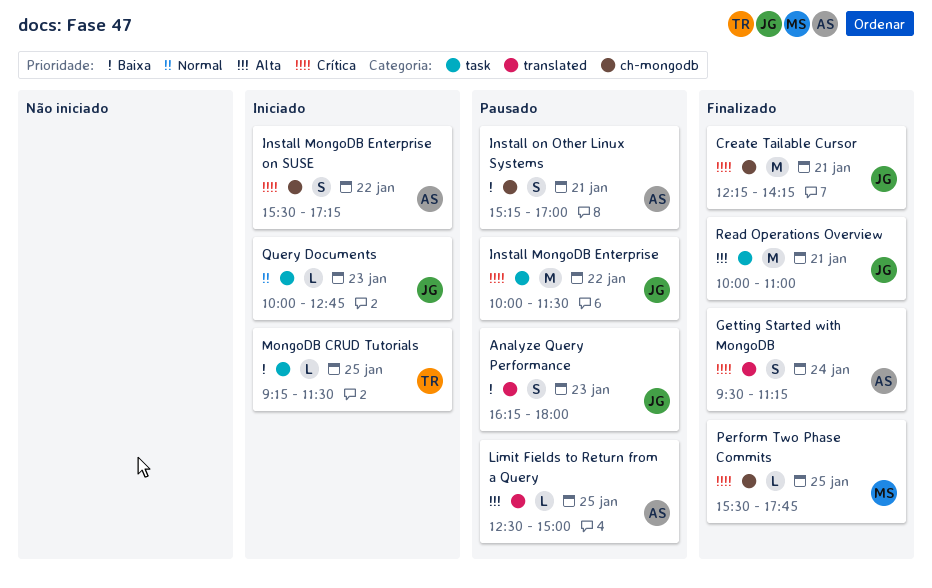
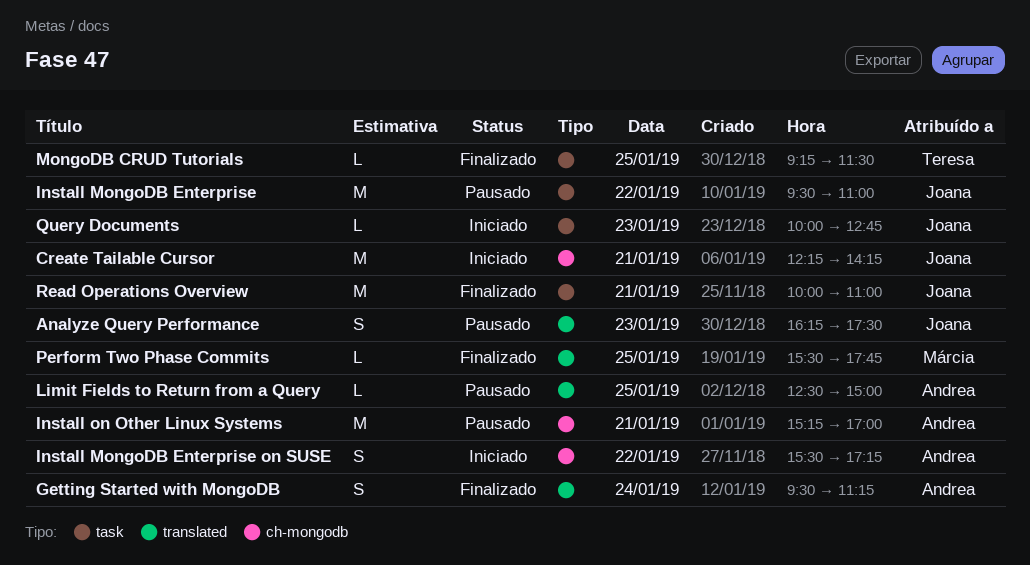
Analyze Query Performance, ends: 18:00 -> 17:30
Create Tailable Cursor, status: Finalizado -> Iniciado
Install MongoDB Enterprise, begins: 10:00 -> 09:30
Install MongoDB Enterprise, ends: 11:30 -> 11:00
Install on Other Linux Systems, estimate: S -> M
MongoDB CRUD Tutorials, status: Iniciado -> Finalizado
Perform Two Phase Commits, label: ch-mongodb -> translated

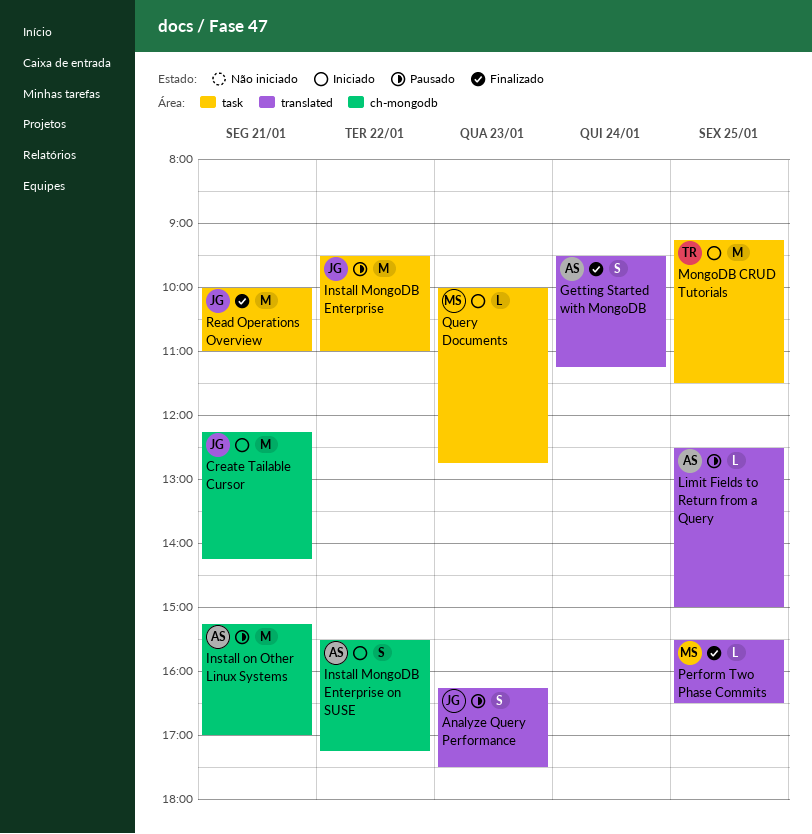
MongoDB CRUD Tutorials, status: Finalizado -> Iniciado
MongoDB CRUD Tutorials, estimate: L -> M
Perform Two Phase Commits, ends: 17:45 -> 16:30
Query Documents, owner: Joana -> Márcia

